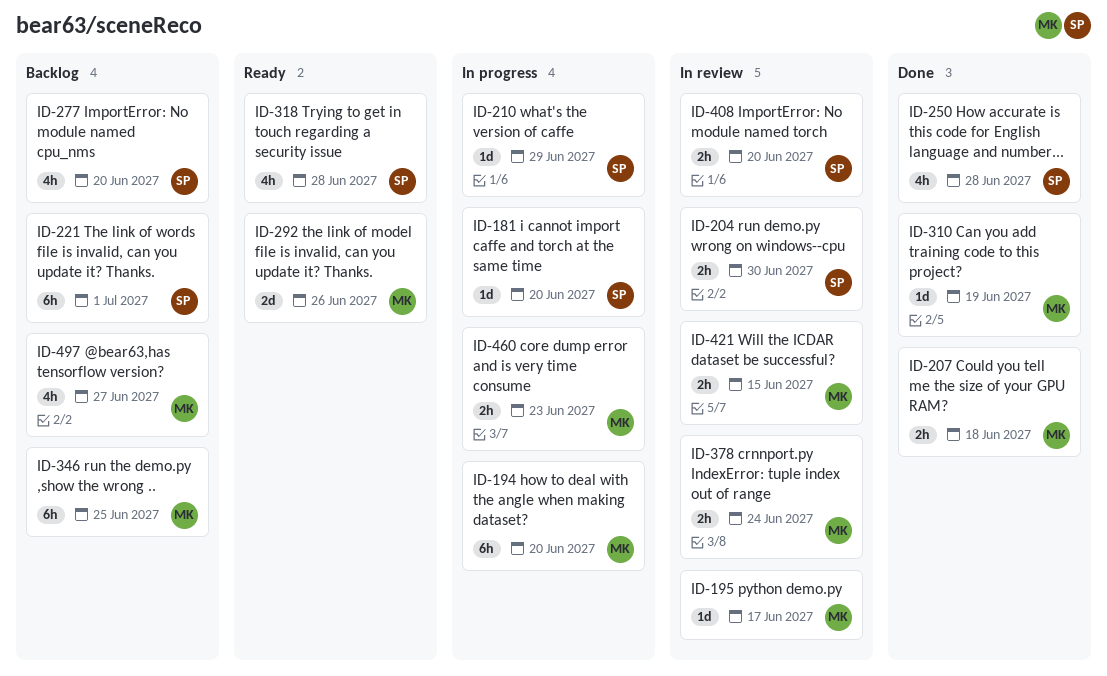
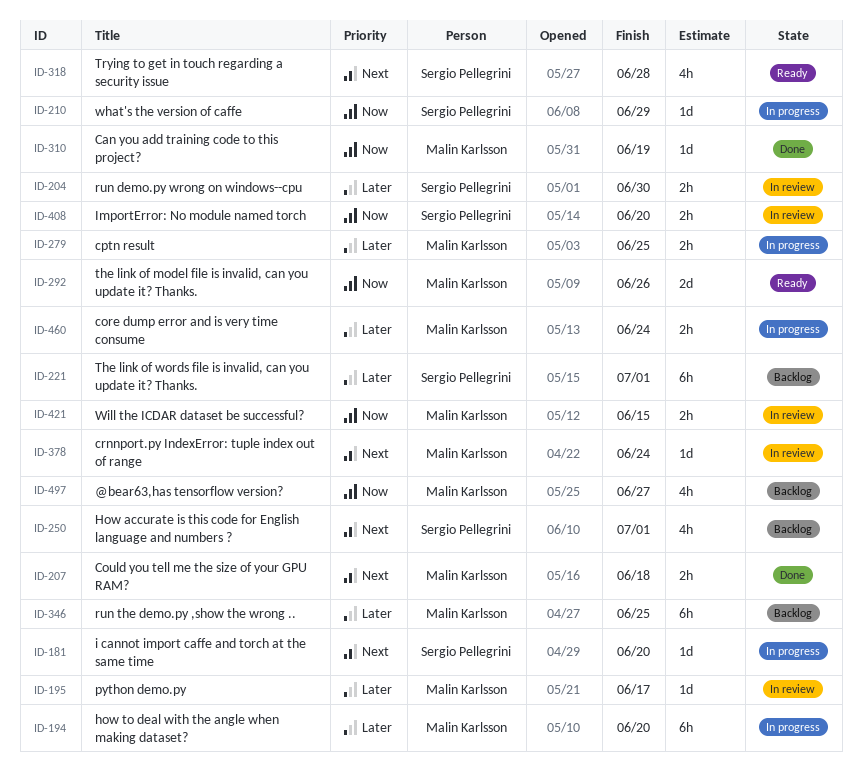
ID-250, status: Done -> Backlog
ID-250, due: Jun 28 -> Jul 1
ID-277: present -> none
ID-279: none -> present
ID-378, estimate: 2h -> 1d
ID-460, due: Jun 23 -> Jun 24

